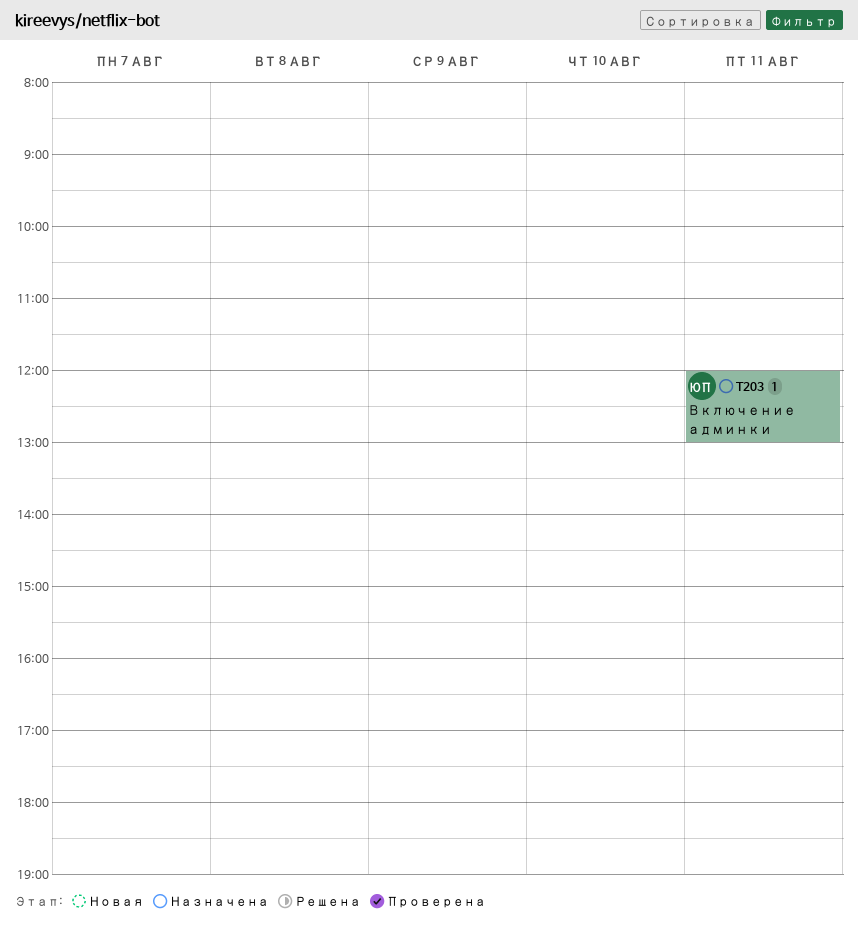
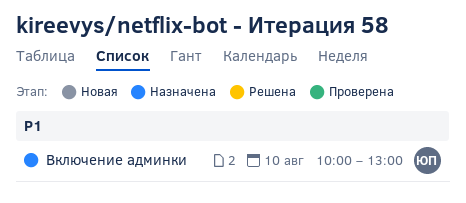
Включение админки, day: Aug 11 -> Aug 10
Включение админки, begins: 12:00 -> 10:00

